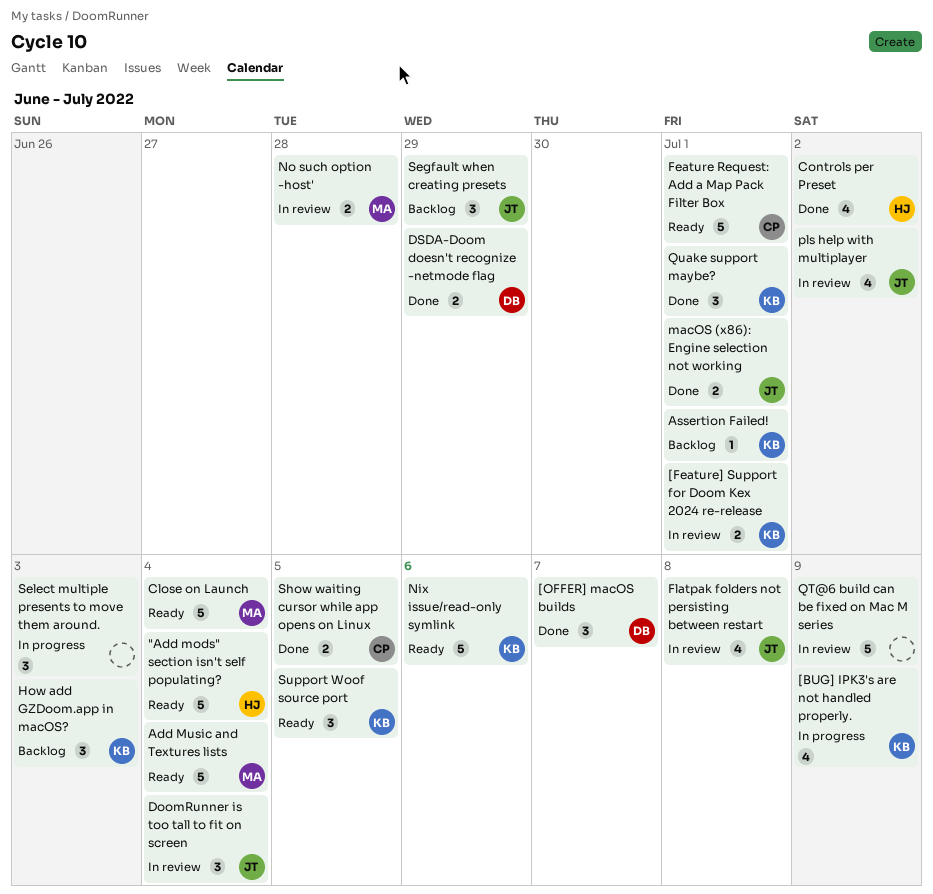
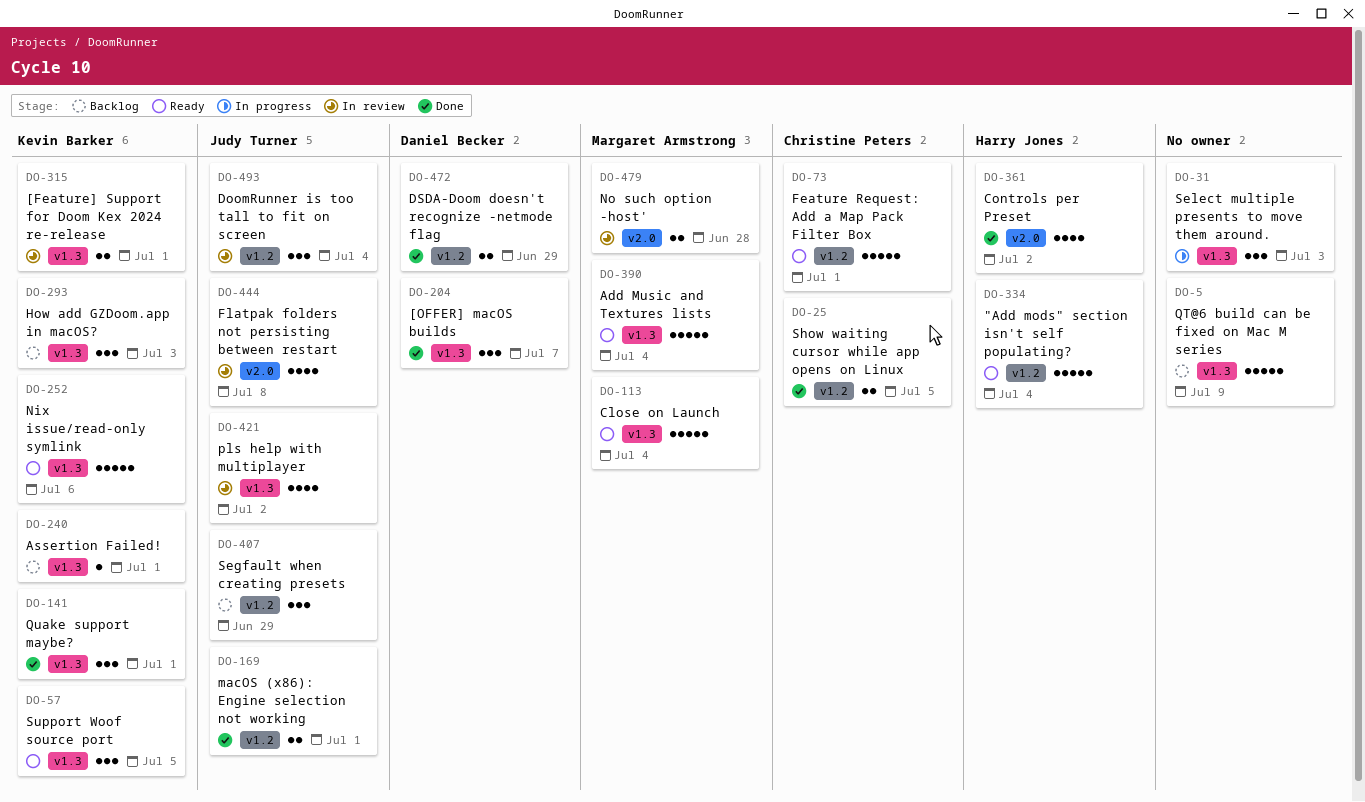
[BUG] IPK3's are not handled properly.: present -> none
QT@6 build can be fixed on Mac M series, status: In review -> Backlog

